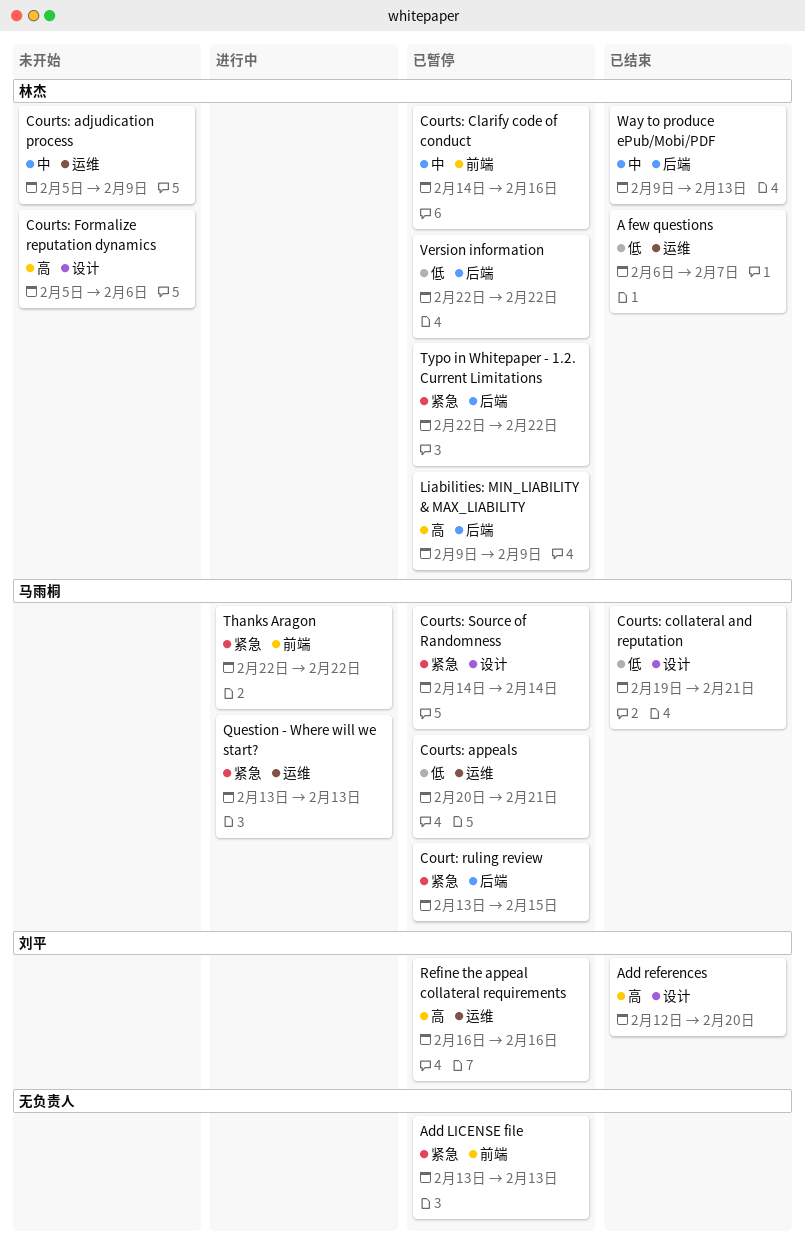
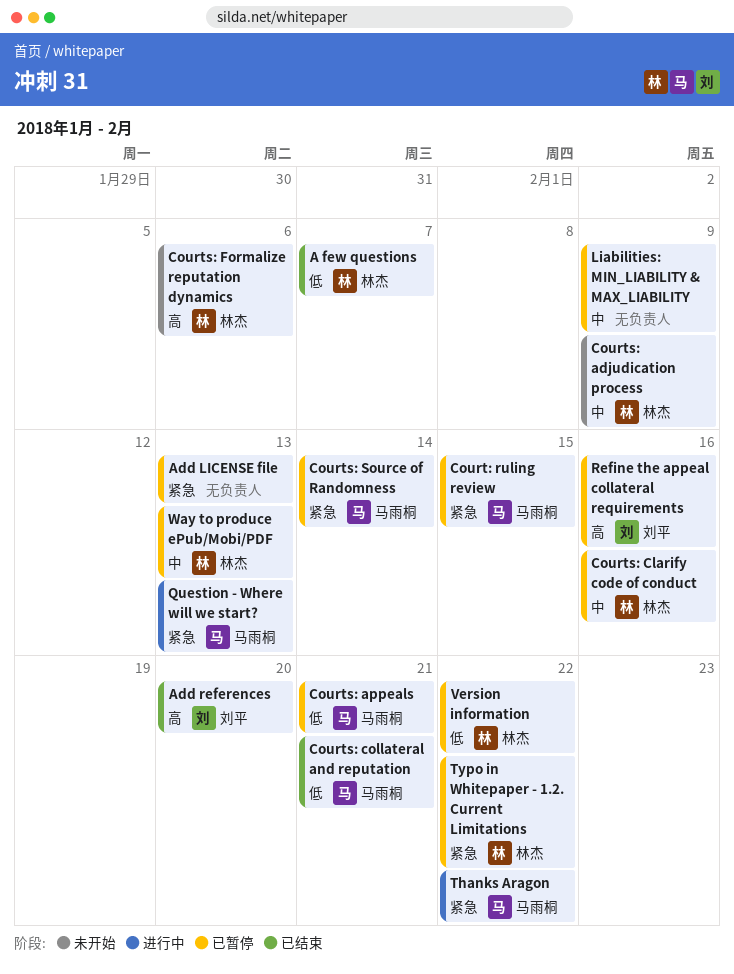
Liabilities: MIN_LIABILITY & MAX_LIABILITY, owner: 林杰 -> none
Liabilities: MIN_LIABILITY & MAX_LIABILITY, priority: 高 -> 中
Way to produce ePub/Mobi/PDF, status: 已结束 -> 已暂停

